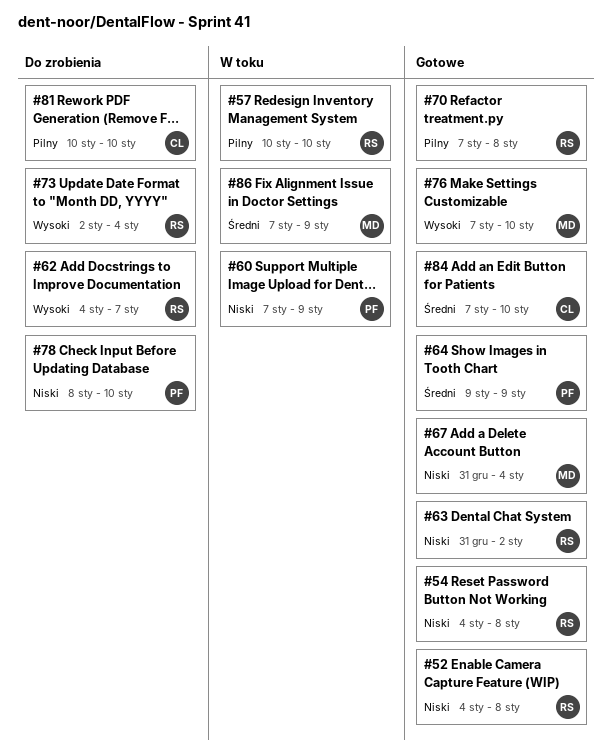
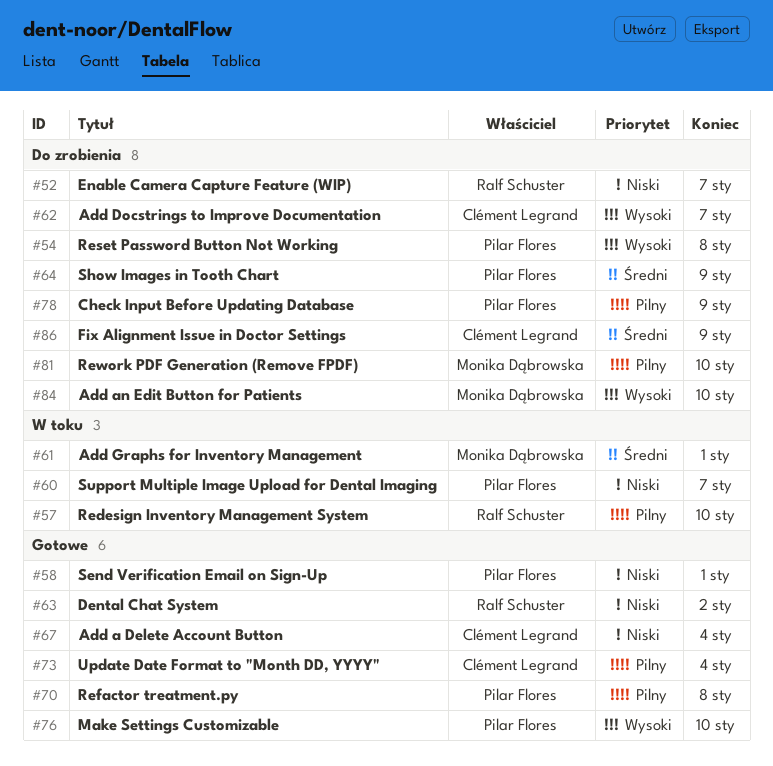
#52, status: Gotowe -> Do zrobienia
#52, due: Jan 8 -> Jan 7
#54, status: Gotowe -> Do zrobienia
#54, owner: Ralf Schuster -> Pilar Flores
#54, priority: Niski -> Wysoki
#58: none -> present
#60, due: Jan 9 -> Jan 7
#61: none -> present
#62, owner: Ralf Schuster -> Clément Legrand
#64, status: Gotowe -> Do zrobienia
#67, owner: Monika Dąbrowska -> Clément Legrand
#70, owner: Ralf Schuster -> Pilar Flores
#73, status: Do zrobienia -> Gotowe
#73, owner: Ralf Schuster -> Clément Legrand
#73, priority: Wysoki -> Pilny
#76, owner: Monika Dąbrowska -> Pilar Flores
#78, priority: Niski -> Pilny
#78, due: Jan 10 -> Jan 9
#81, owner: Clément Legrand -> Monika Dąbrowska
#84, status: Gotowe -> Do zrobienia
#84, owner: Clément Legrand -> Monika Dąbrowska
#84, priority: Średni -> Wysoki
#86, status: W toku -> Do zrobienia
#86, owner: Monika Dąbrowska -> Clément Legrand

